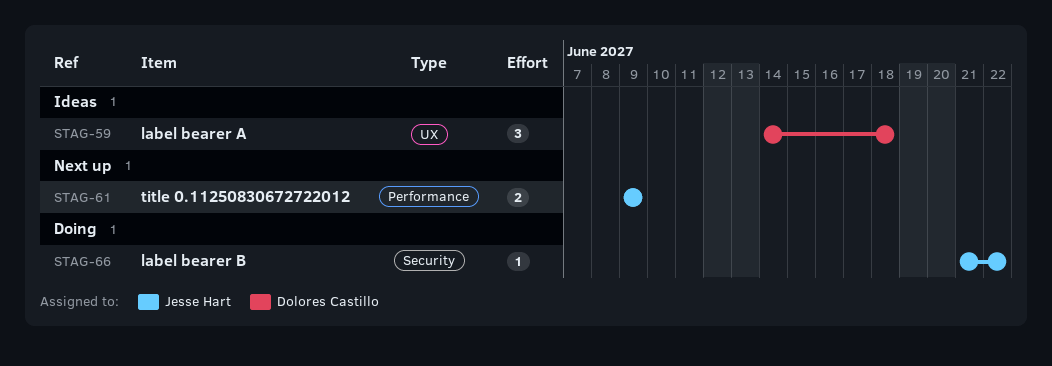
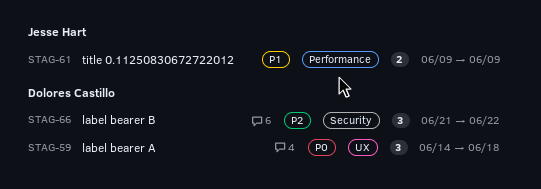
STAG-66, owner: Jesse Hart -> Dolores Castillo
STAG-66, estimate: 1 -> 3

